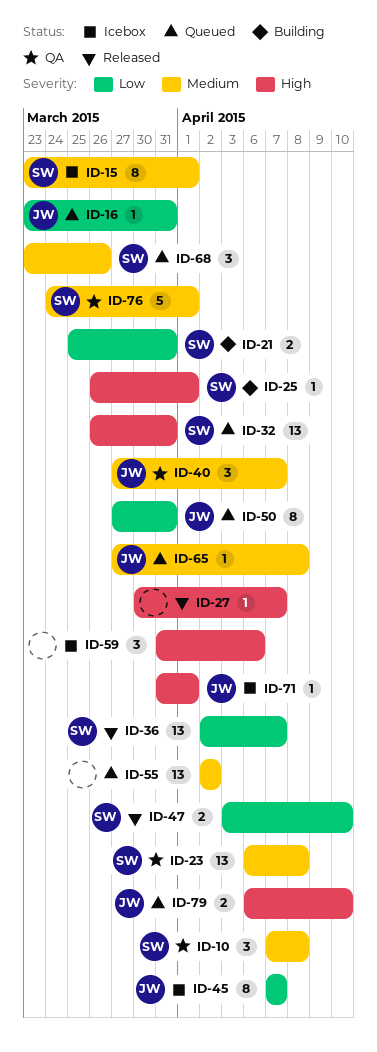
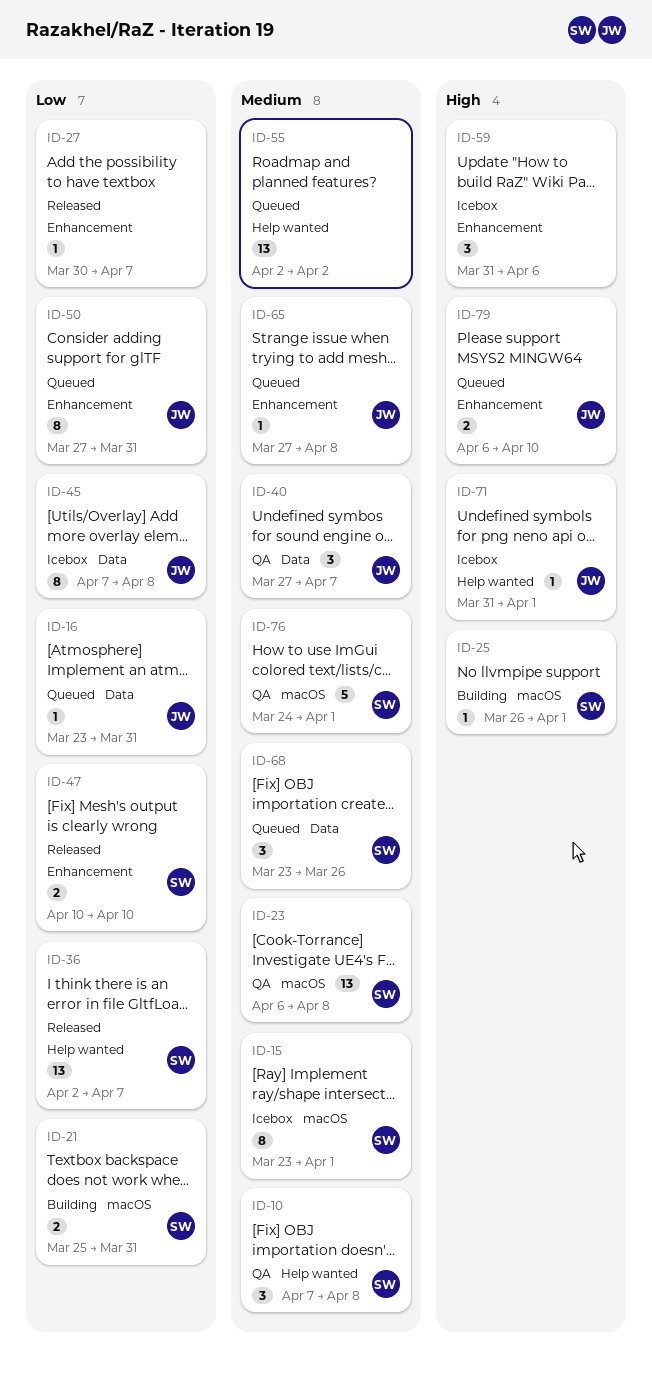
ID-27, priority: High -> Low
ID-32: present -> none
ID-45, due: Apr 7 -> Apr 8
ID-47, start: Apr 3 -> Apr 10

